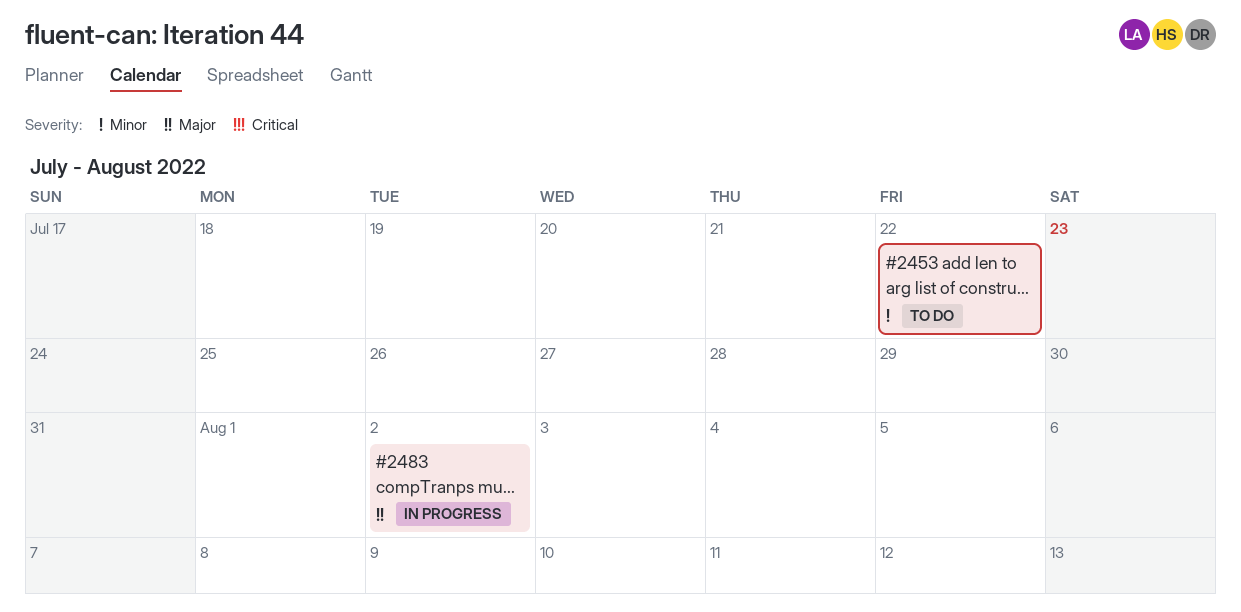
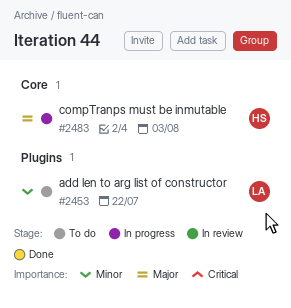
#2483, due: Aug 2 -> Aug 3

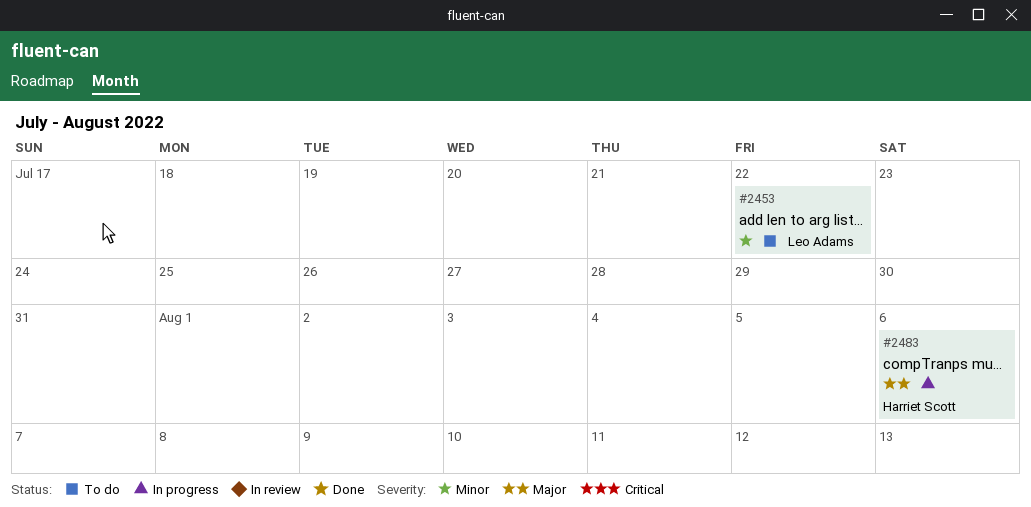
#2483, due: Aug 3 -> Aug 6

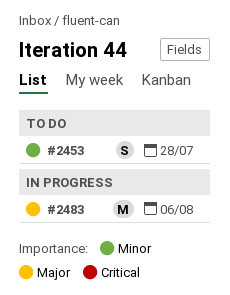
#2453, due: Jul 22 -> Jul 28

